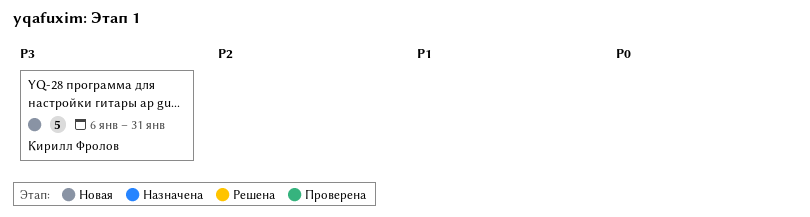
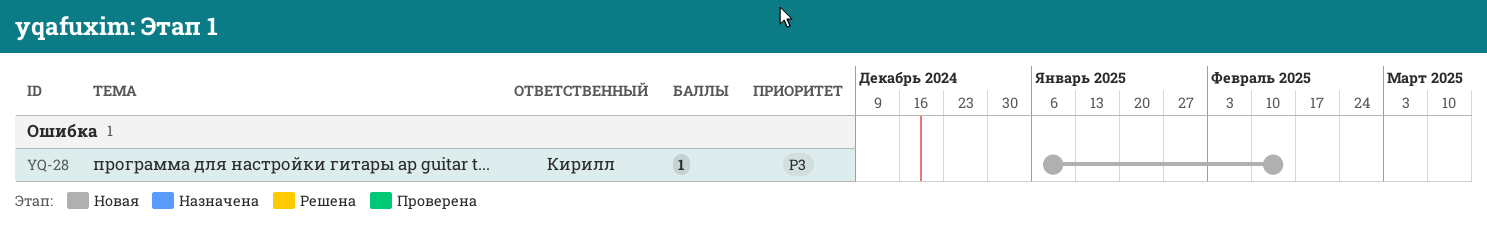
YQ-28, estimate: 5 -> 1
YQ-28, due: Jan 31 -> Feb 14

